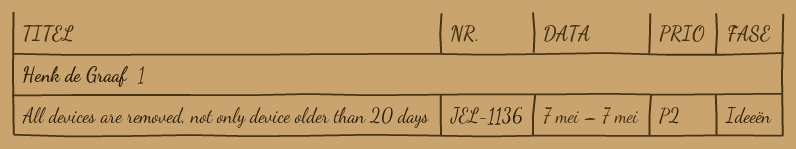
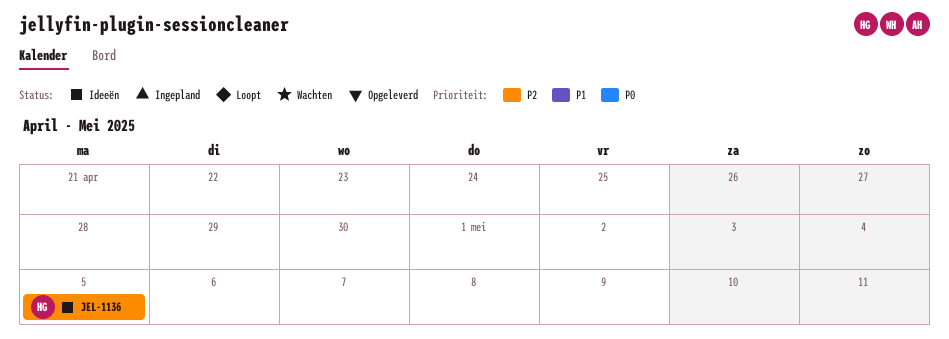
JEL-1136, start: May 7 -> May 5
JEL-1136, due: May 7 -> May 5

